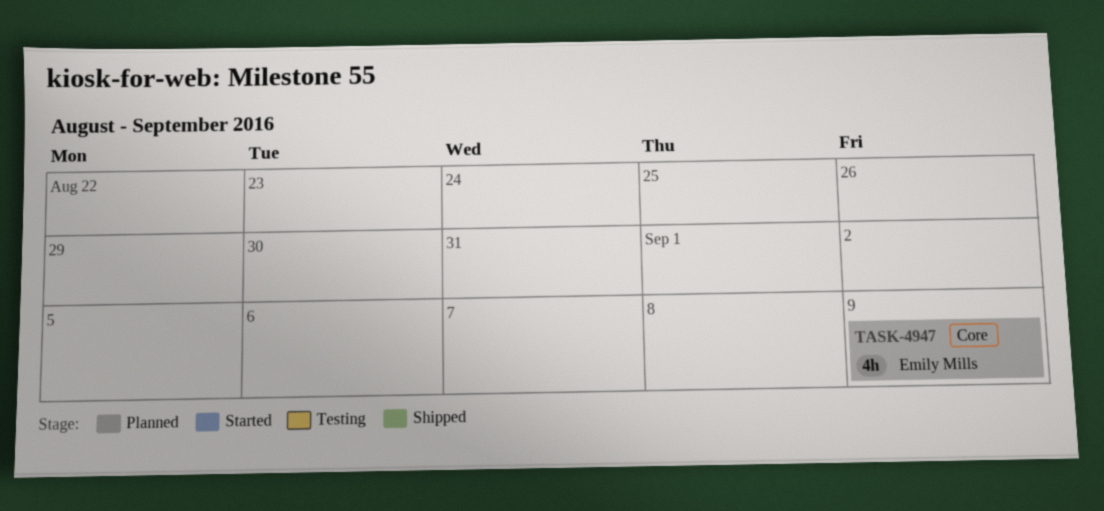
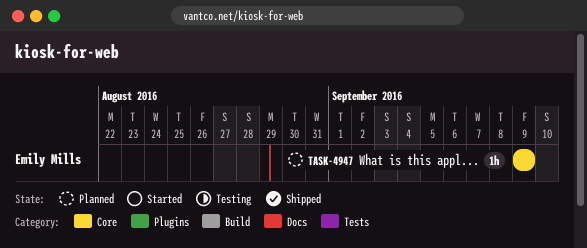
TASK-4947, estimate: 4h -> 1h

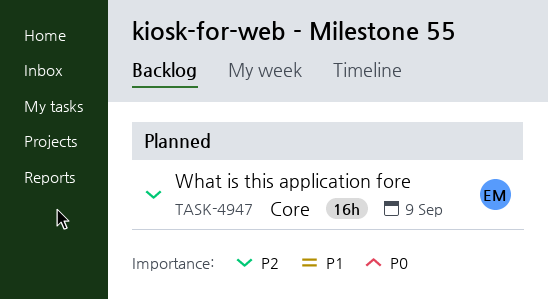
TASK-4947, estimate: 1h -> 16h

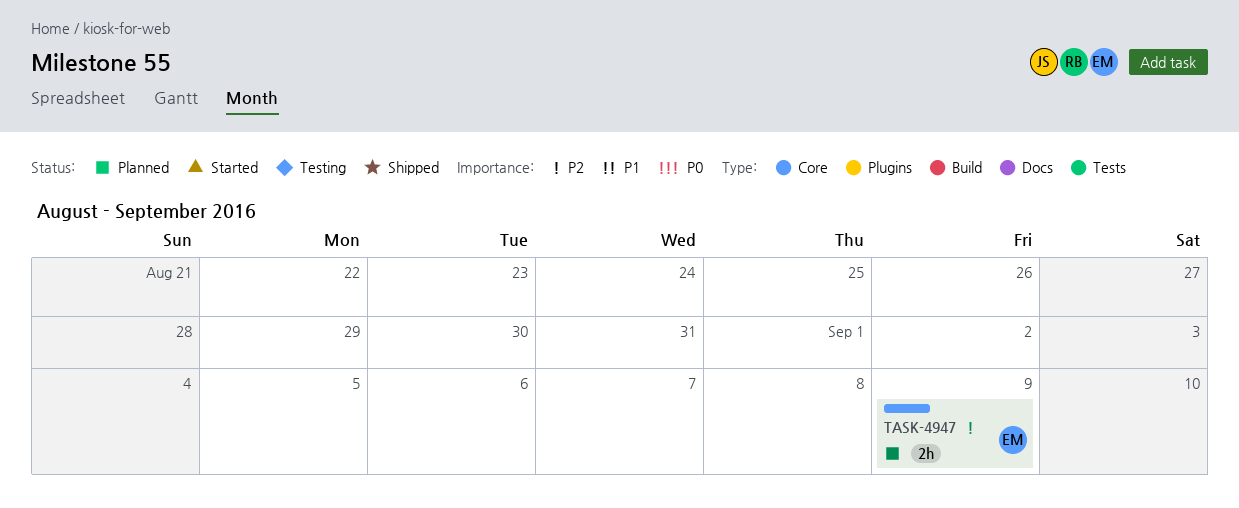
TASK-4947, estimate: 16h -> 2h

